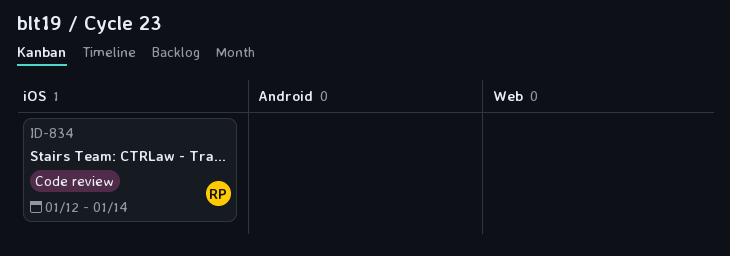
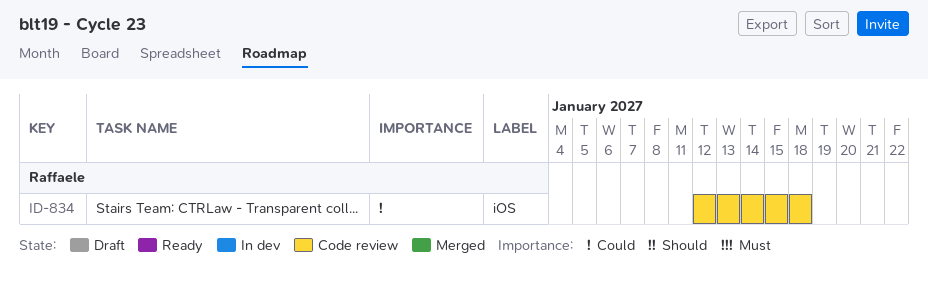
ID-834, due: Jan 14 -> Jan 18

